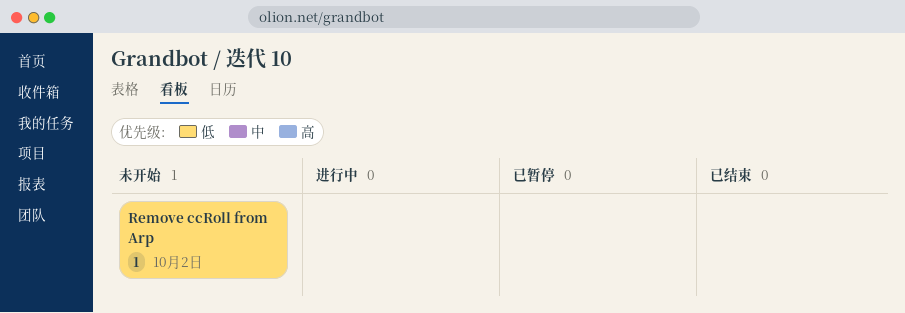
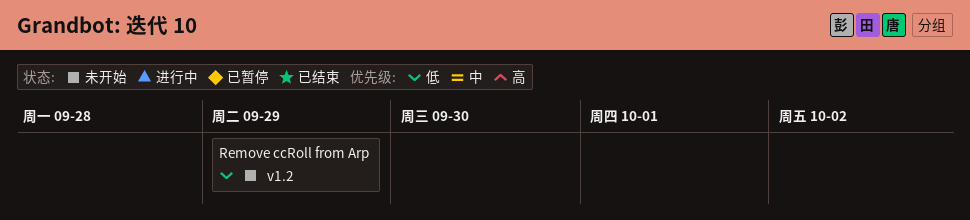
Remove ccRoll from Arp, due: Oct 2 -> Sep 29

